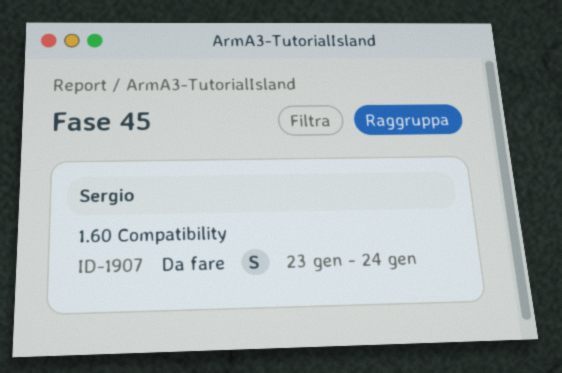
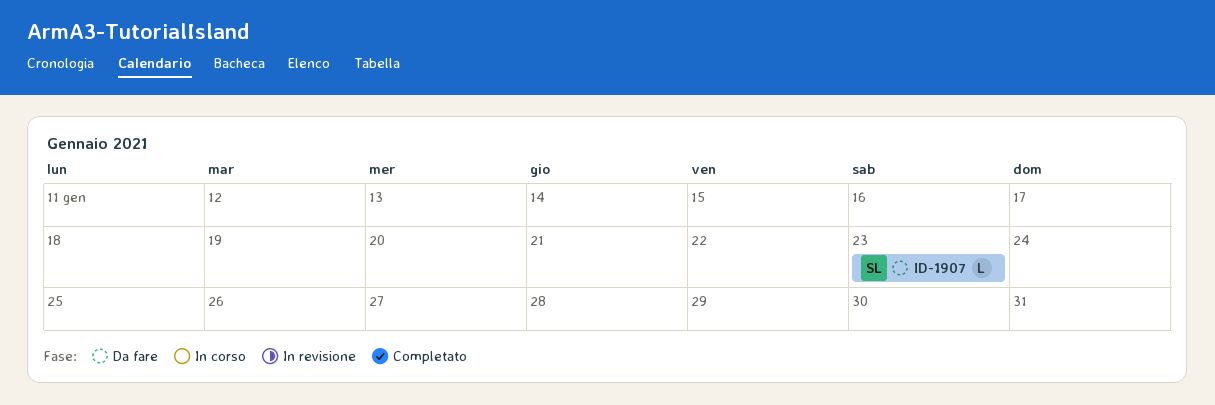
ID-1907, estimate: S -> L
ID-1907, due: Jan 24 -> Jan 23

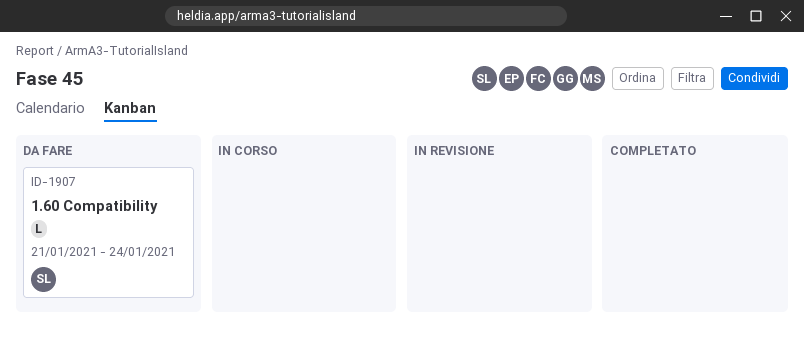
ID-1907, start: Jan 23 -> Jan 21
ID-1907, due: Jan 23 -> Jan 24

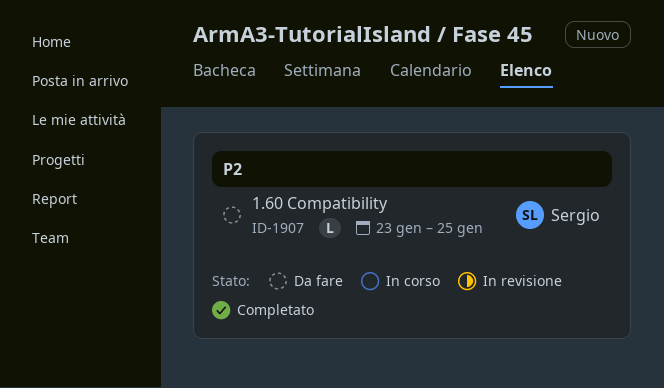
ID-1907, start: Jan 21 -> Jan 23
ID-1907, due: Jan 24 -> Jan 25

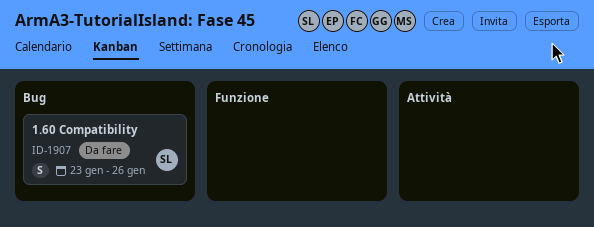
ID-1907, estimate: L -> S
ID-1907, due: Jan 25 -> Jan 26

